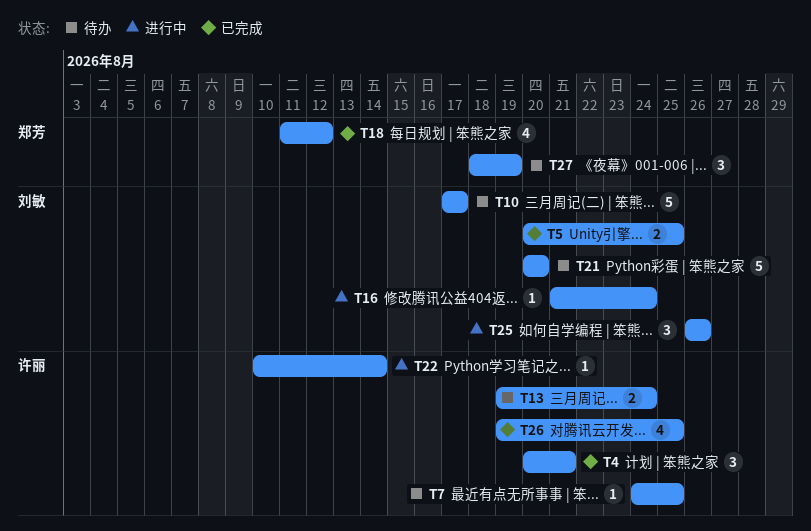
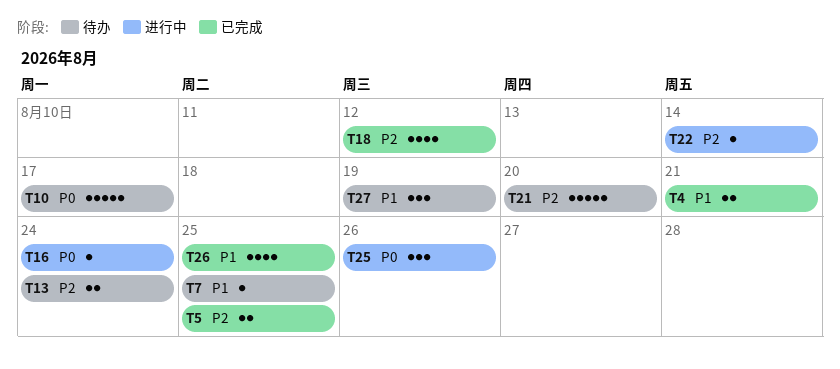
T4, estimate: 3 -> 2

